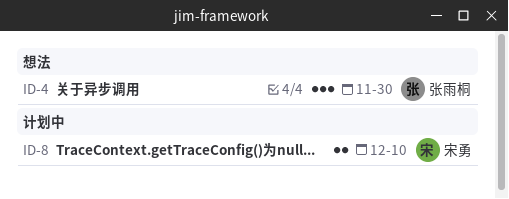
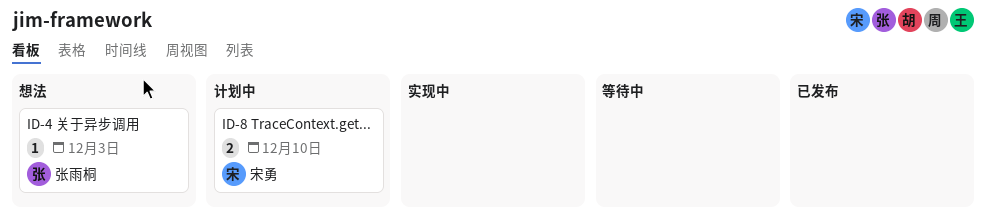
ID-4, estimate: 3 -> 1
ID-4, due: Nov 30 -> Dec 3

